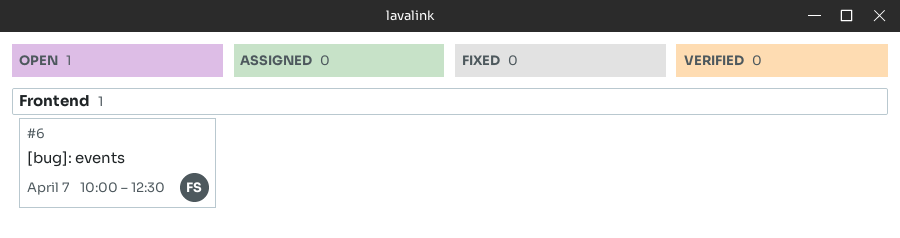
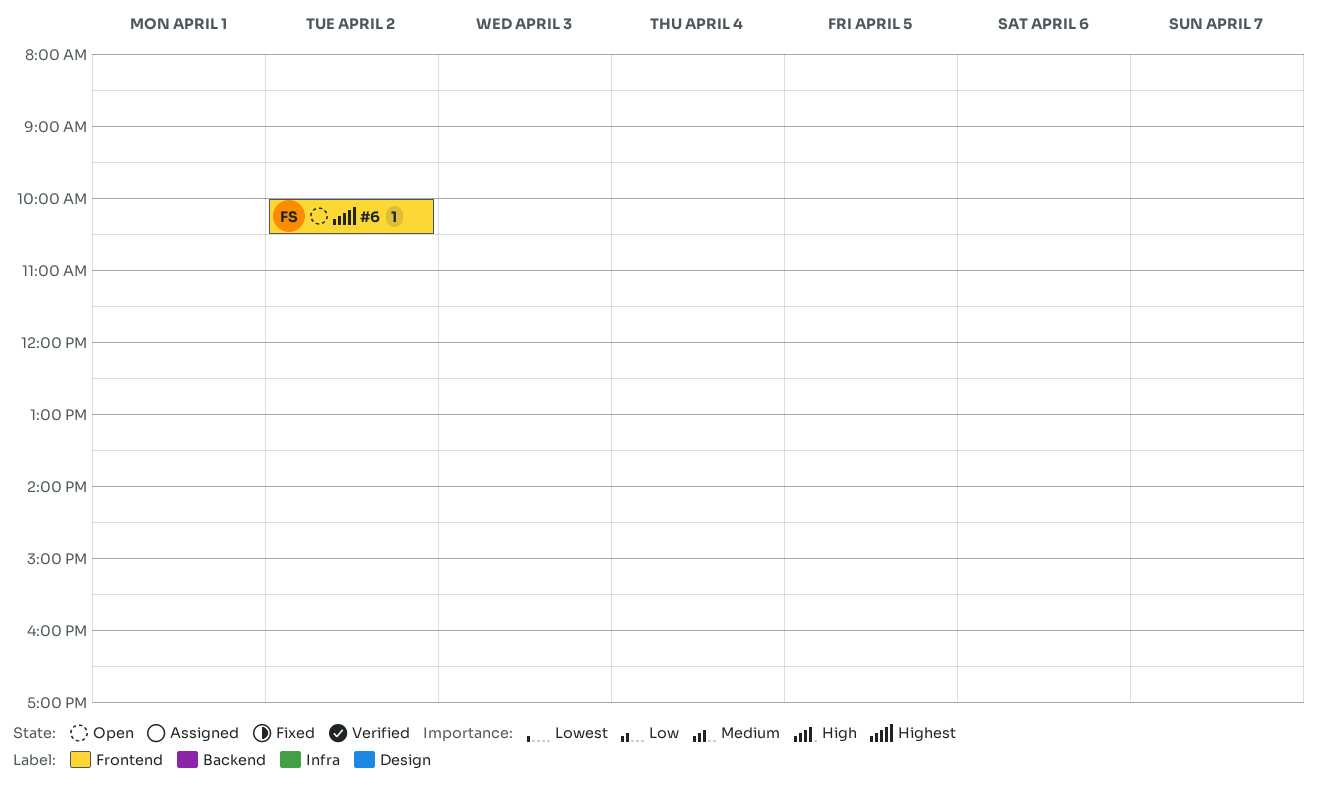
#6, day: Apr 7 -> Apr 2
#6, ends: 12:30 -> 10:30

